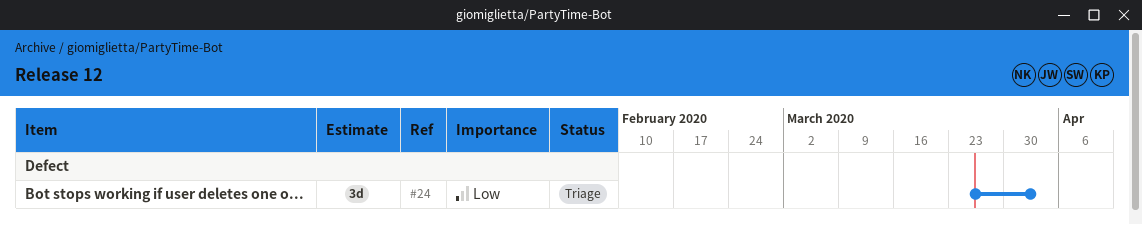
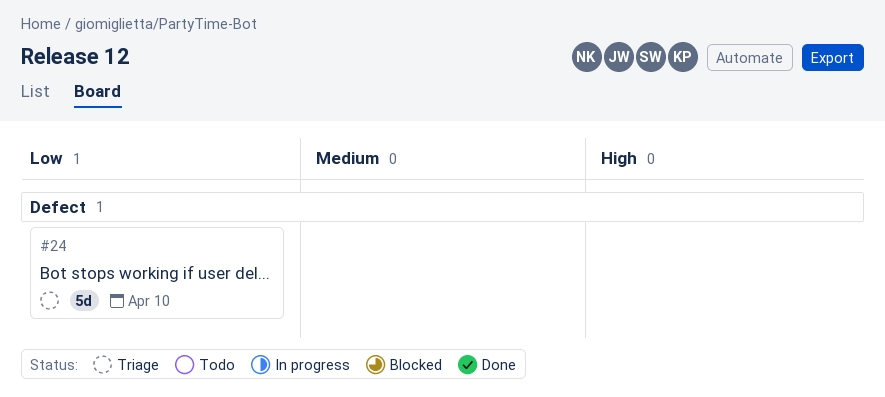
#24, estimate: 3d -> 5d
#24, due: Apr 3 -> Apr 10

